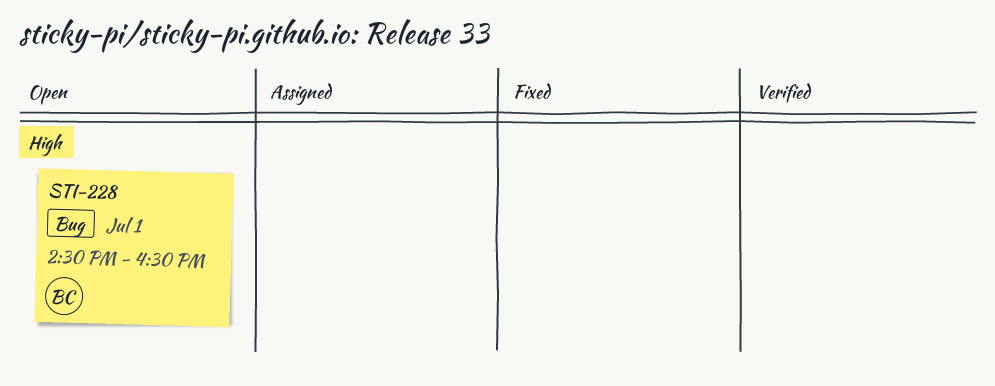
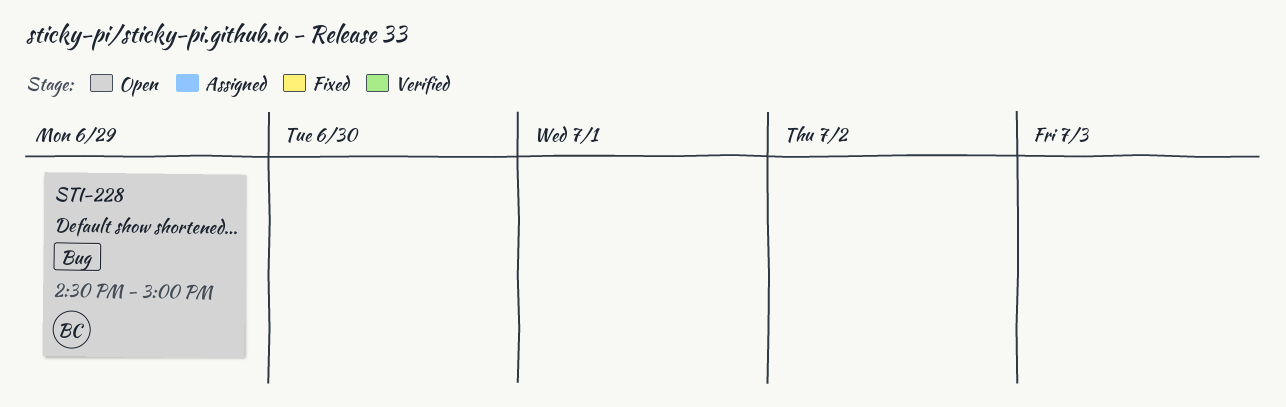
STI-228, day: Jul 1 -> Jun 29
STI-228, ends: 16:30 -> 15:00

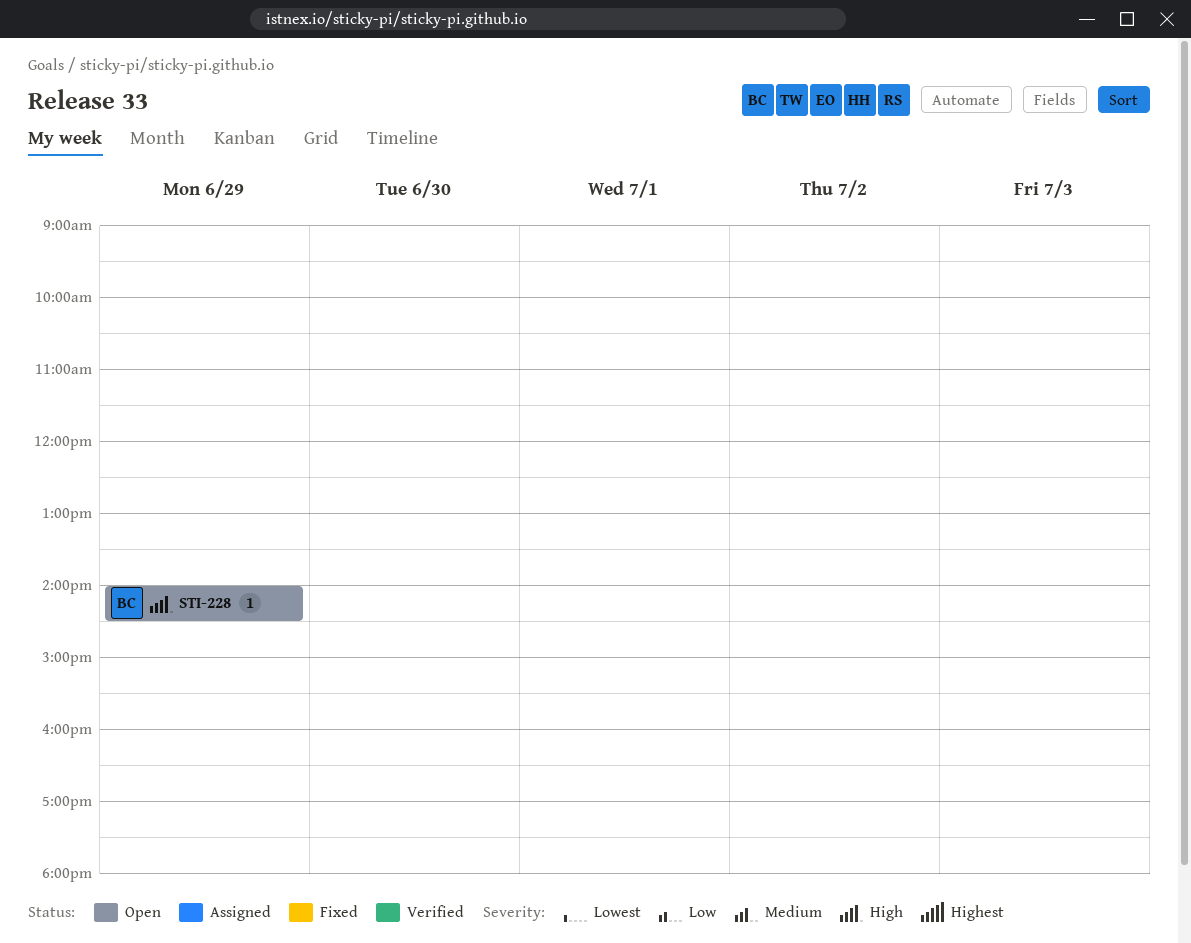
STI-228, begins: 14:30 -> 14:00
STI-228, ends: 15:00 -> 14:30

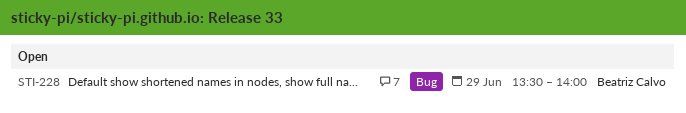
STI-228, begins: 14:00 -> 13:30
STI-228, ends: 14:30 -> 14:00

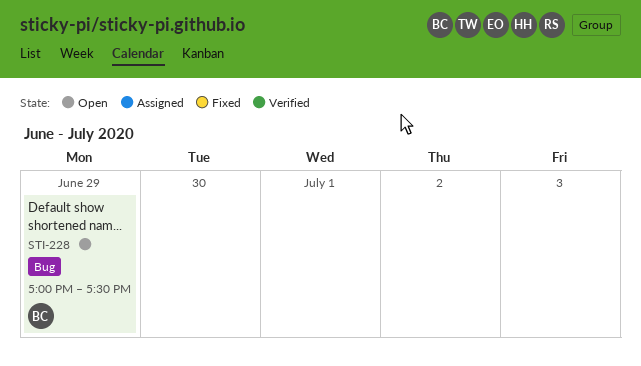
STI-228, begins: 13:30 -> 17:00
STI-228, ends: 14:00 -> 17:30

